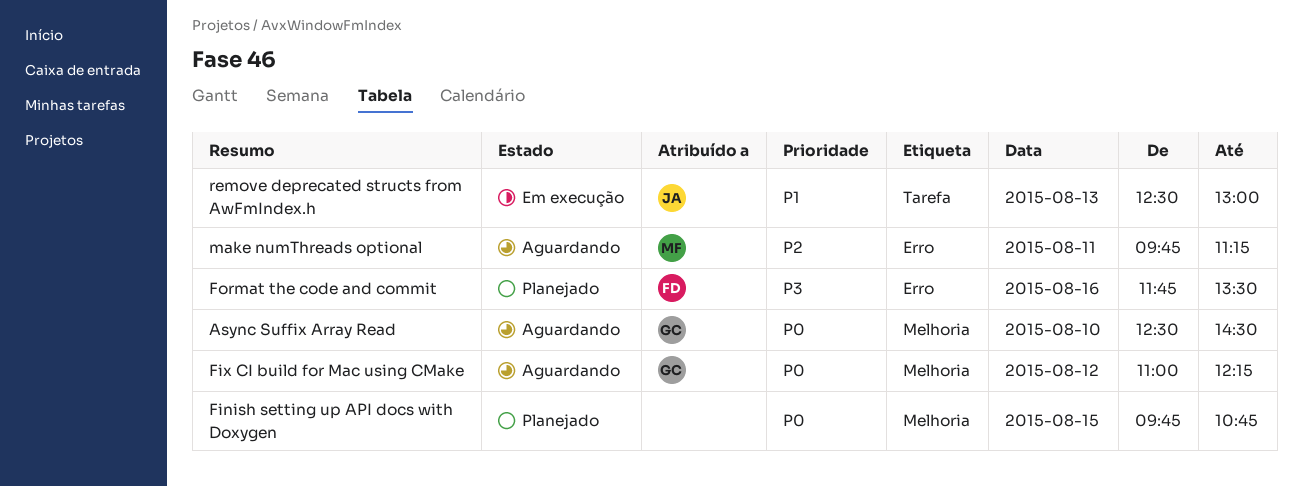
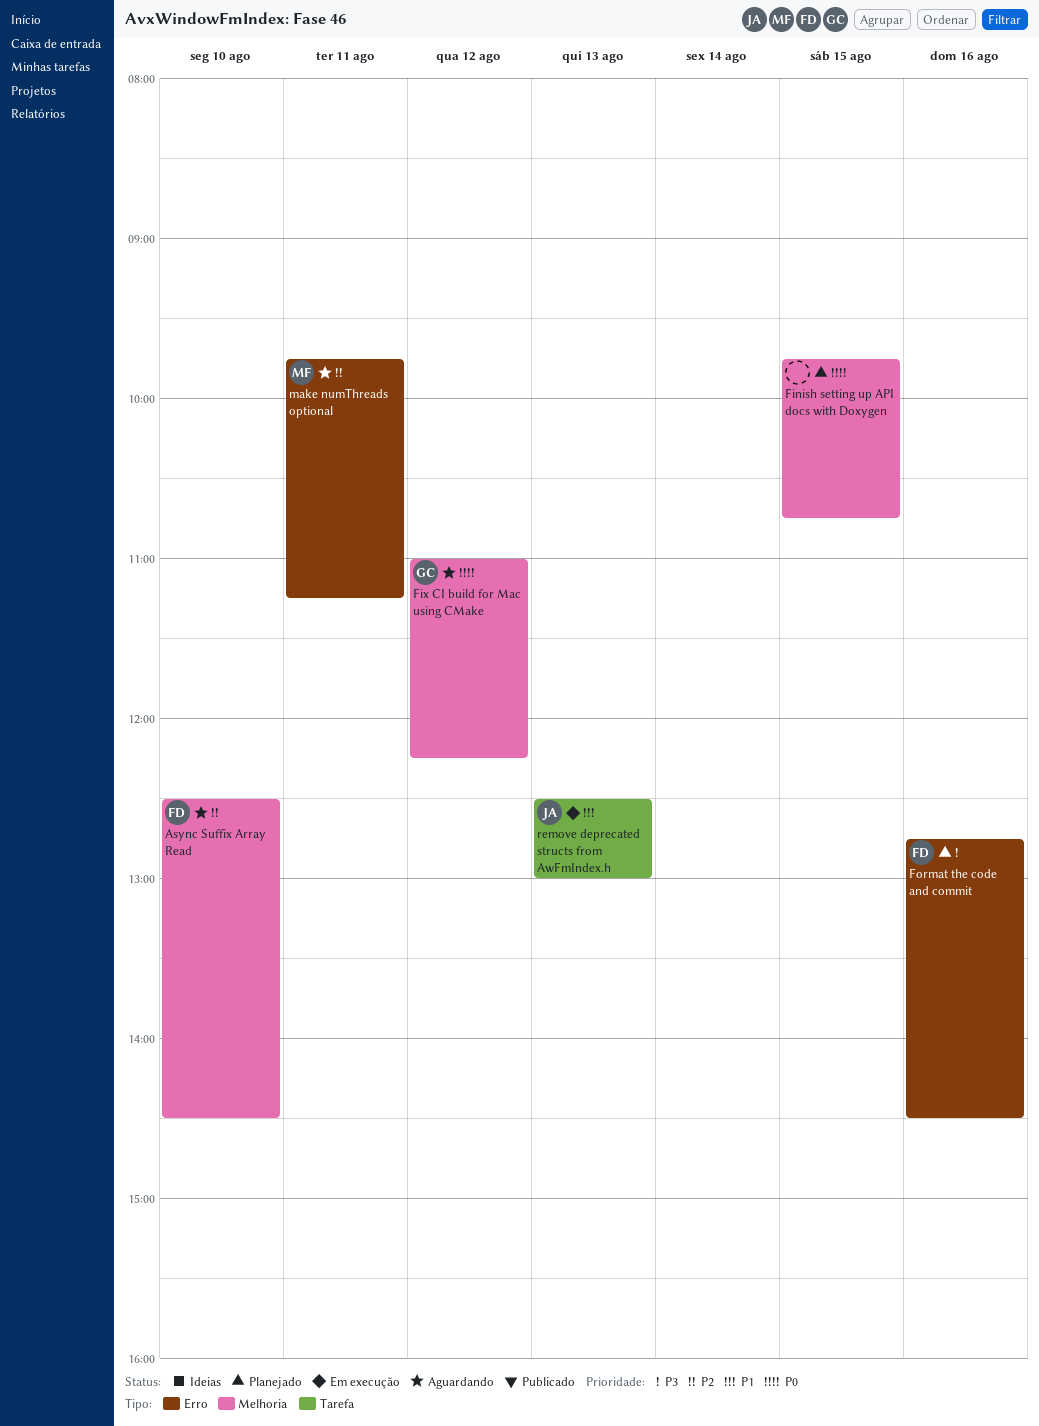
Async Suffix Array Read, owner: GC -> FD
Async Suffix Array Read, priority: P0 -> P2
Format the code and commit, begins: 11:45 -> 12:45
Format the code and commit, ends: 13:30 -> 14:30

